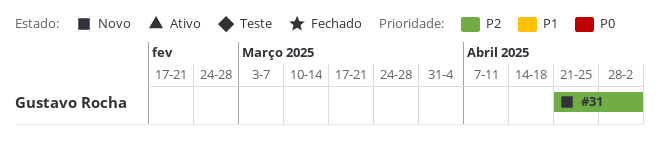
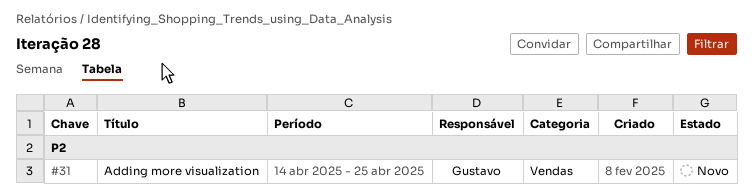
#31, start: Apr 21 -> Apr 14
#31, due: May 2 -> Apr 25

